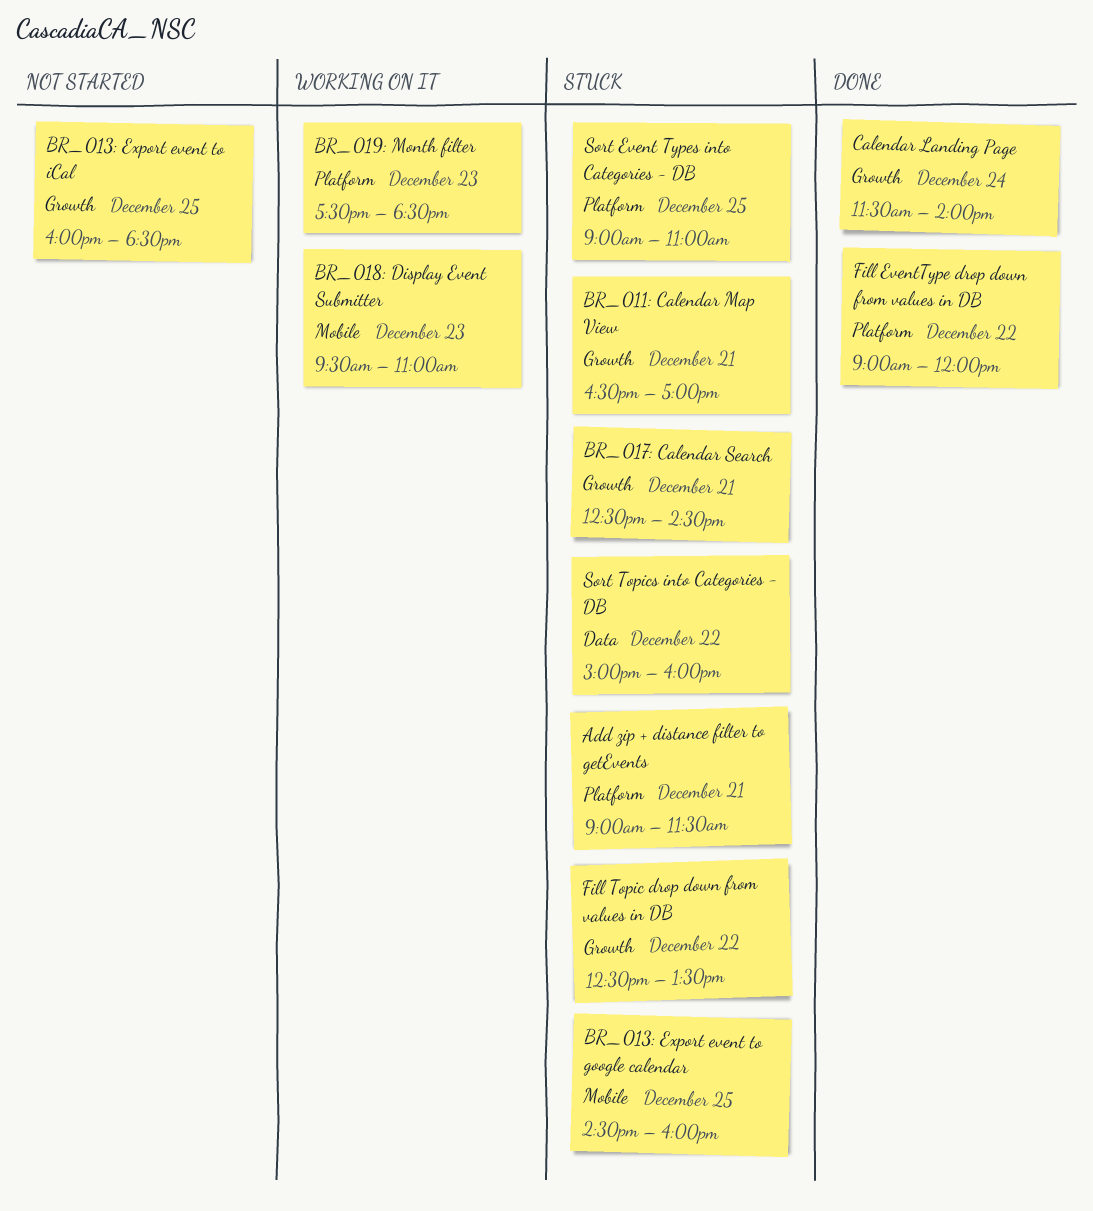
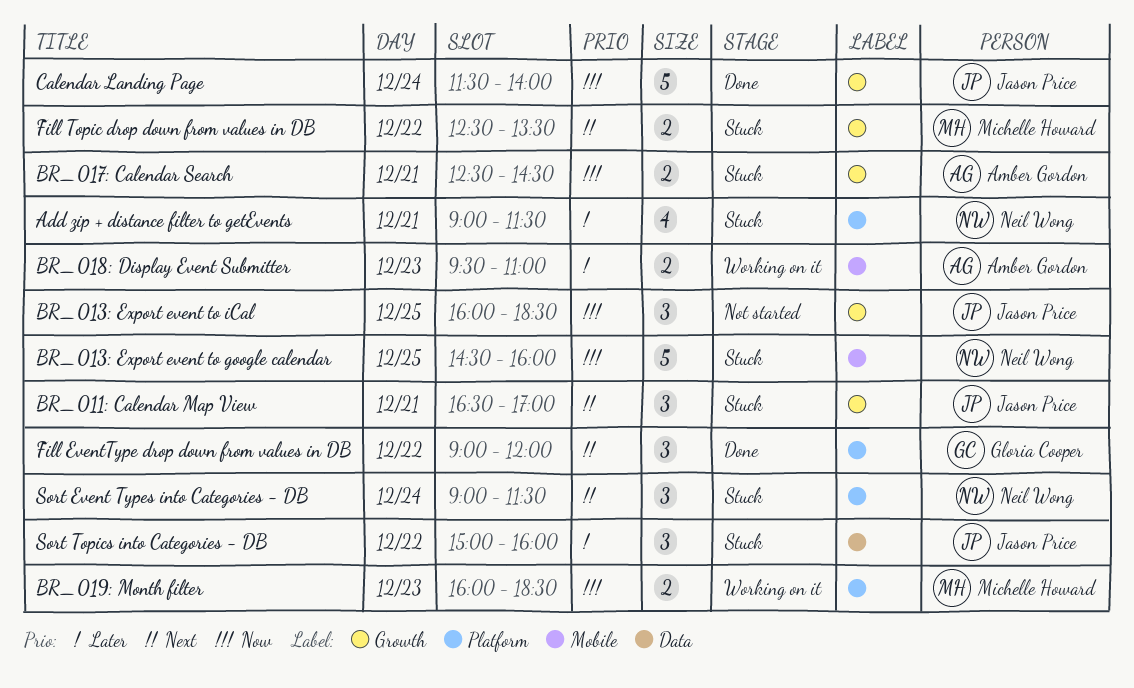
BR_019: Month filter, begins: 17:30 -> 16:00
Sort Event Types into Categories - DB, day: Dec 25 -> Dec 24
Sort Event Types into Categories - DB, ends: 11:00 -> 11:30

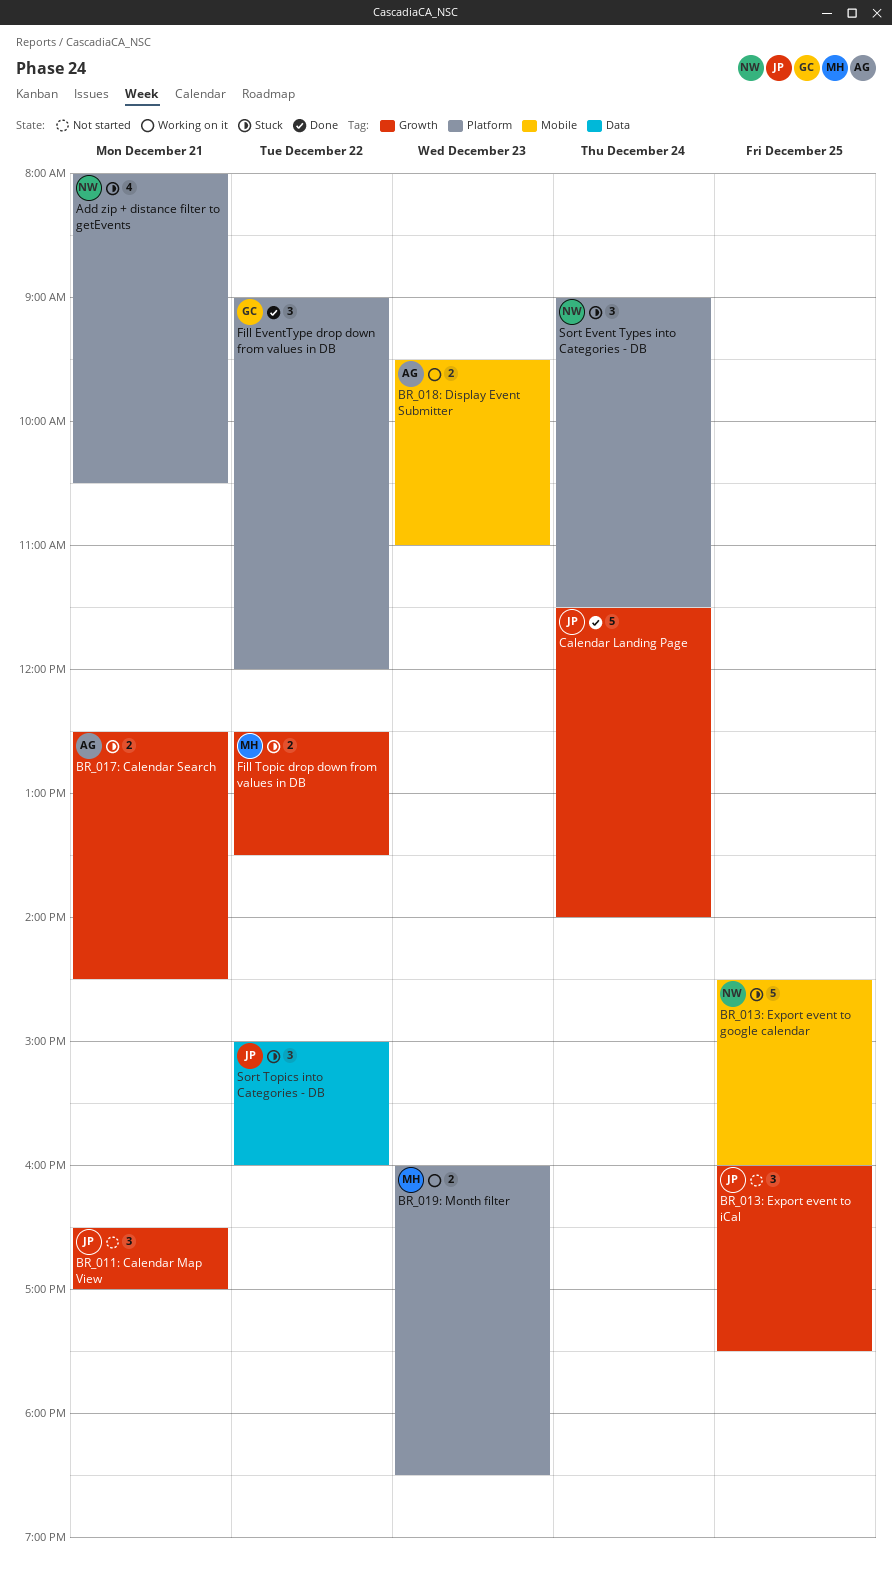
Add zip + distance filter to getEvents, begins: 09:00 -> 08:00
Add zip + distance filter to getEvents, ends: 11:30 -> 10:30
BR_011: Calendar Map View, status: Stuck -> Not started
BR_013: Export event to iCal, ends: 18:30 -> 17:30

